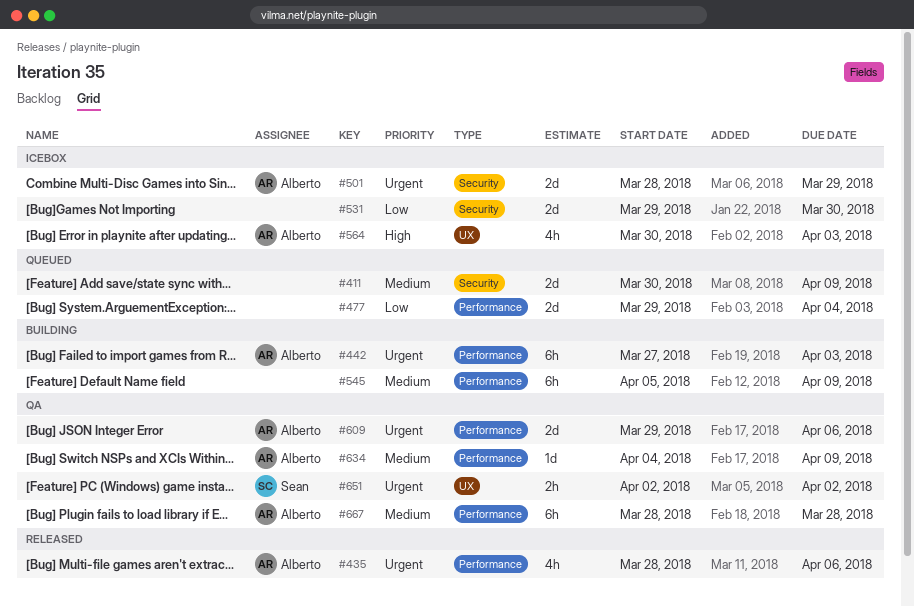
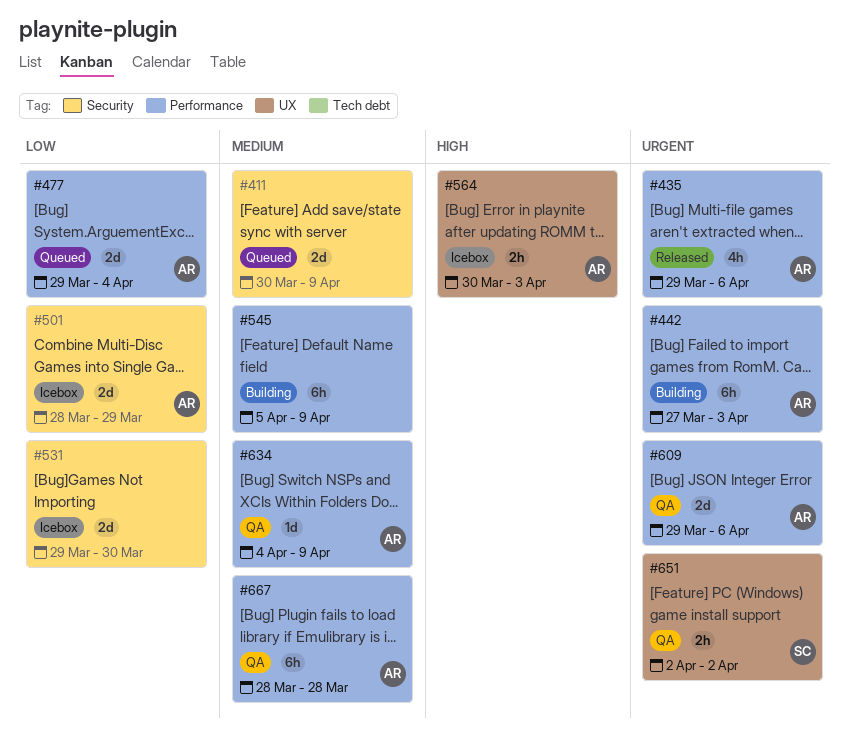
#435, start: Mar 28 -> Mar 29
#477, owner: none -> Alberto
#501, priority: Urgent -> Low
#564, estimate: 4h -> 2h

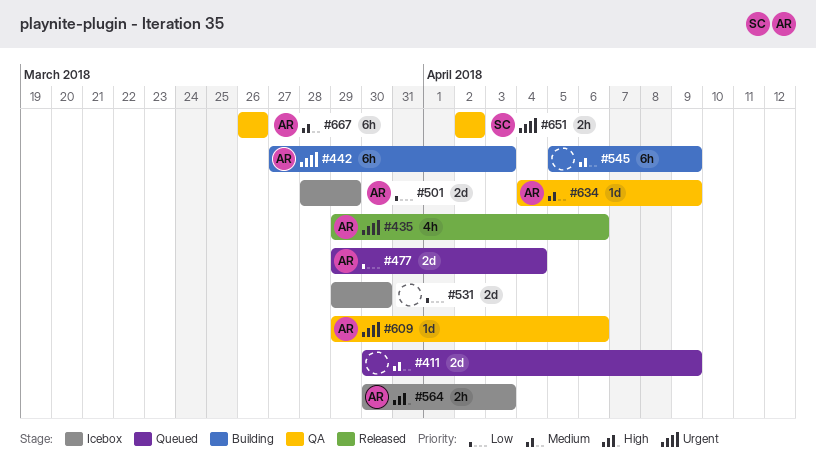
#609, estimate: 2d -> 1d
#667, start: Mar 28 -> Mar 26
#667, due: Mar 28 -> Mar 26

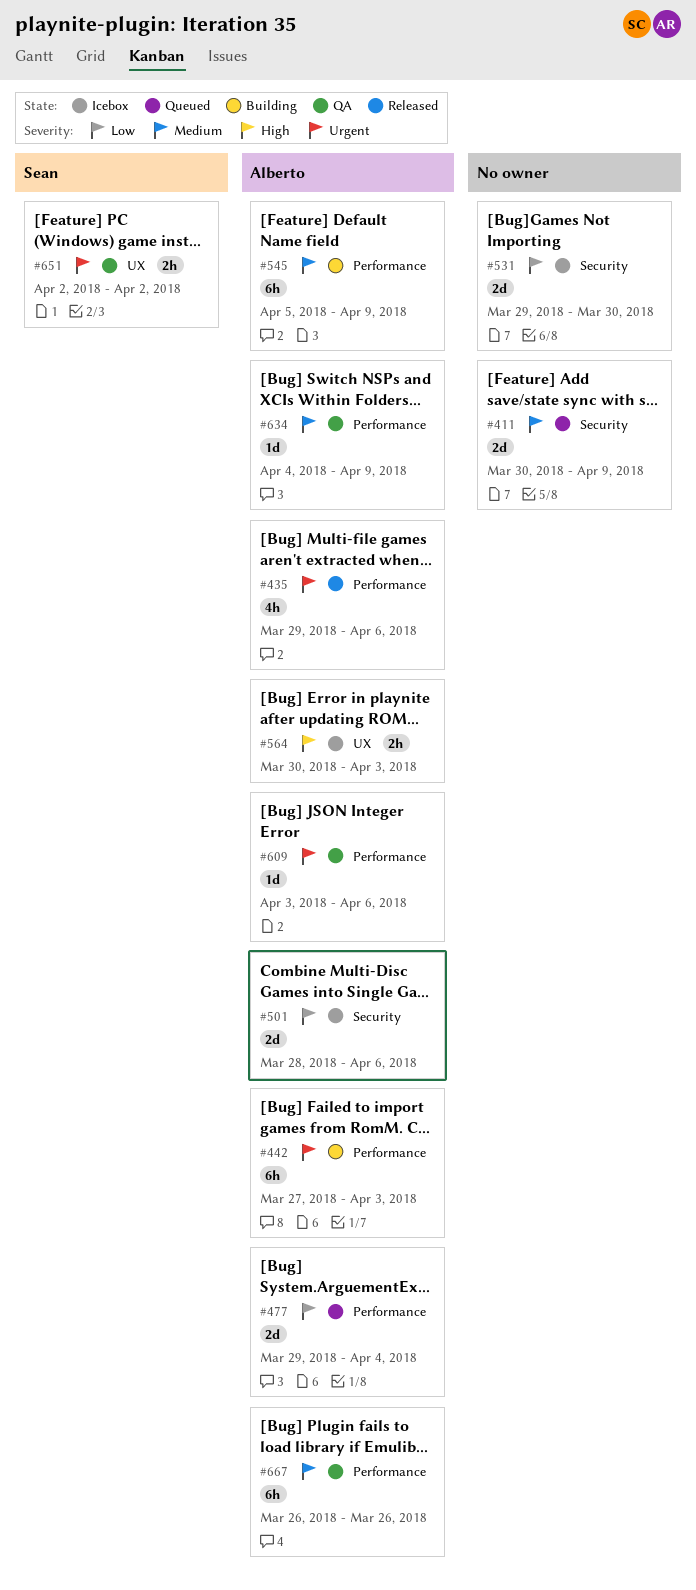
#501, due: Mar 29 -> Apr 6
#545, owner: none -> Alberto
#609, start: Mar 29 -> Apr 3

